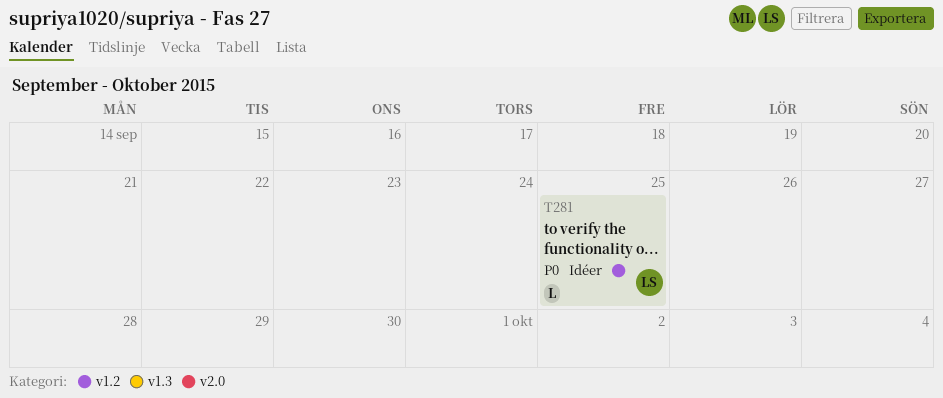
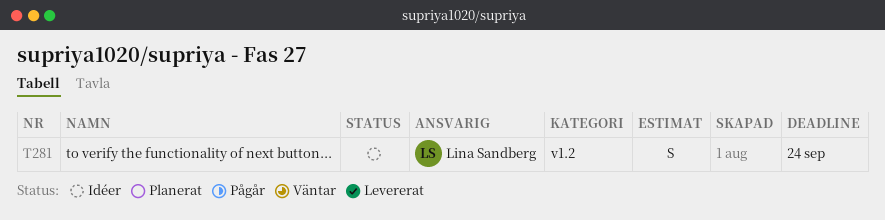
T281, estimate: L -> S
T281, due: Sep 25 -> Sep 24

